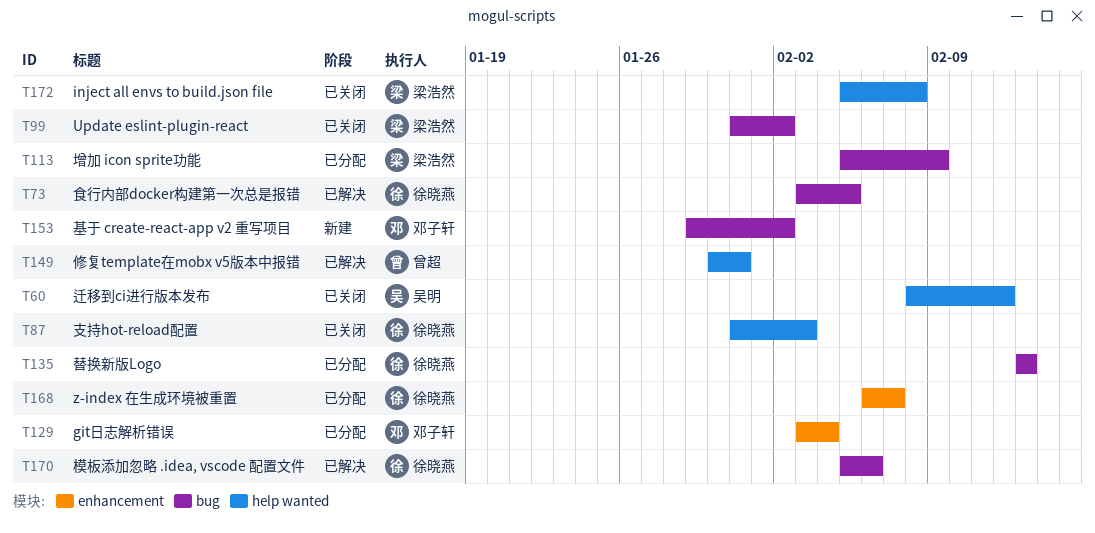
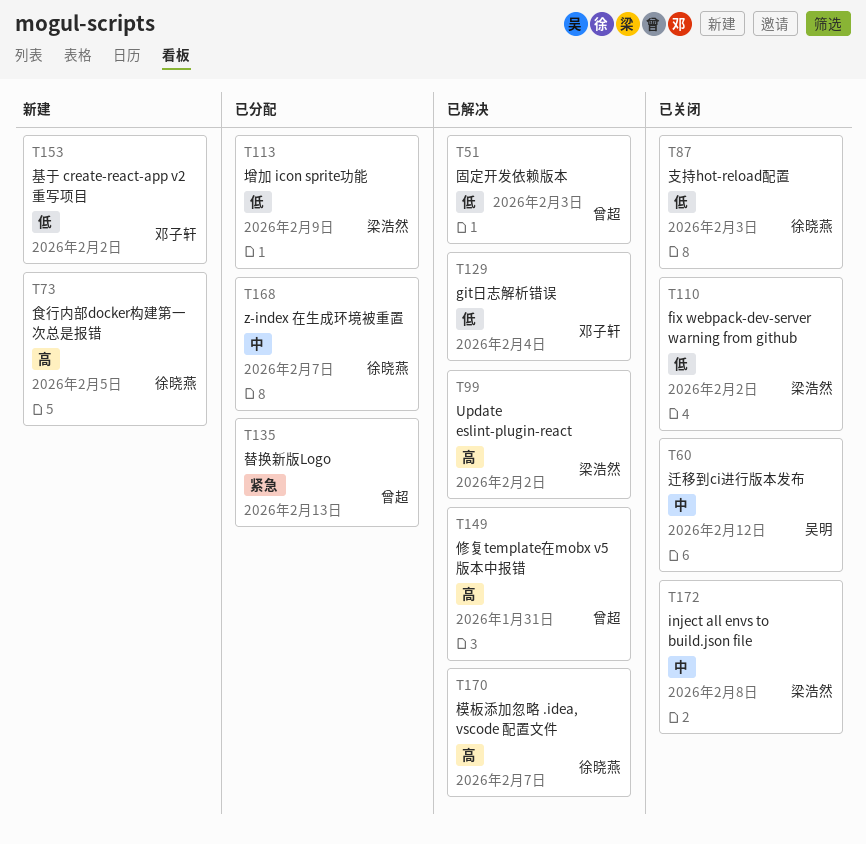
T51: none -> present
T73, status: 已解决 -> 新建
T99, status: 已关闭 -> 已解决
T110: none -> present
T129, status: 已分配 -> 已解决
T135, owner: 徐晓燕 -> 曾超
T170, due: Feb 6 -> Feb 7

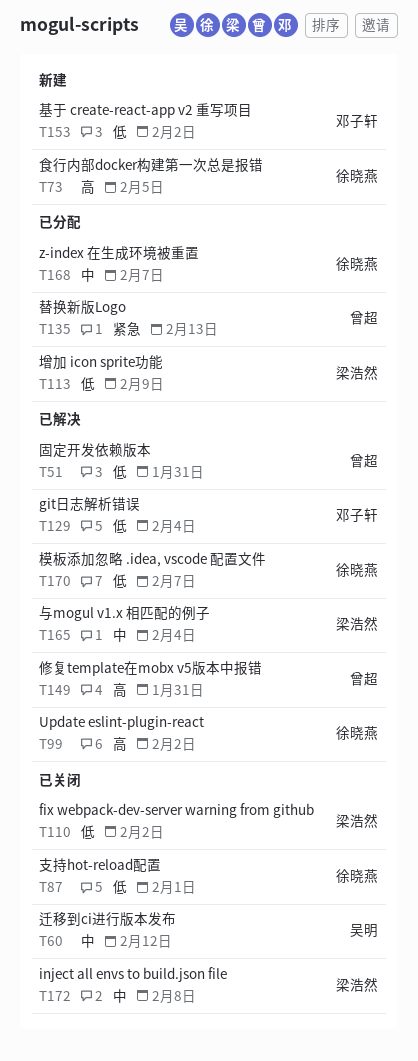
T51, due: Feb 3 -> Jan 31
T87, due: Feb 3 -> Feb 1
T99, owner: 梁浩然 -> 徐晓燕
T165: none -> present
T170, priority: 高 -> 低

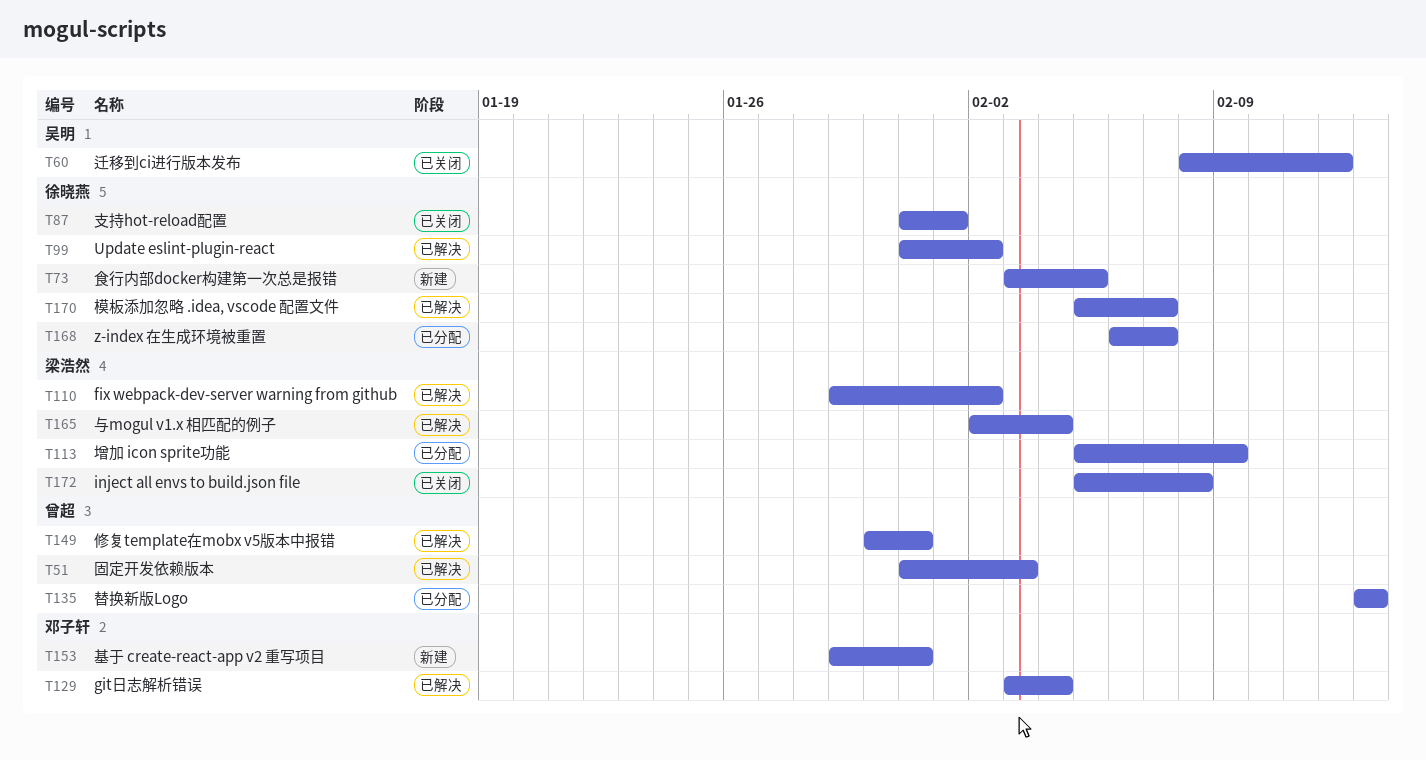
T51, due: Jan 31 -> Feb 3
T110, status: 已关闭 -> 已解决
T153, due: Feb 2 -> Jan 31

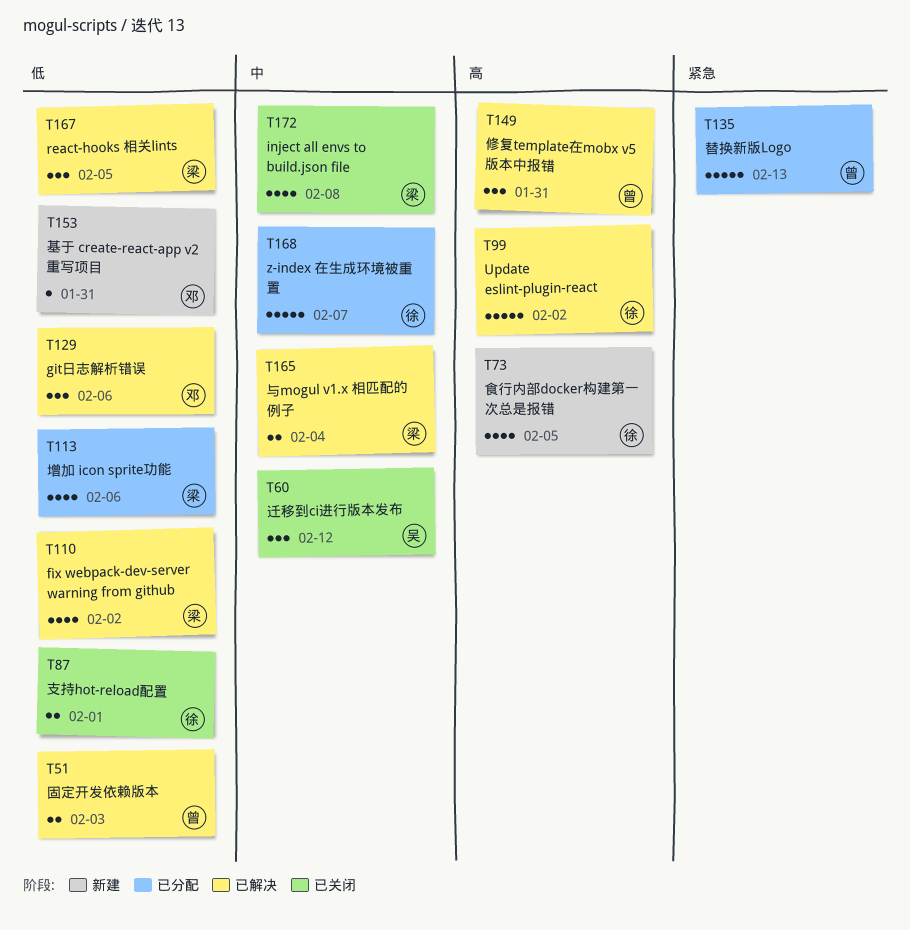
T113, due: Feb 9 -> Feb 6
T129, due: Feb 4 -> Feb 6
T167: none -> present
T170: present -> none

